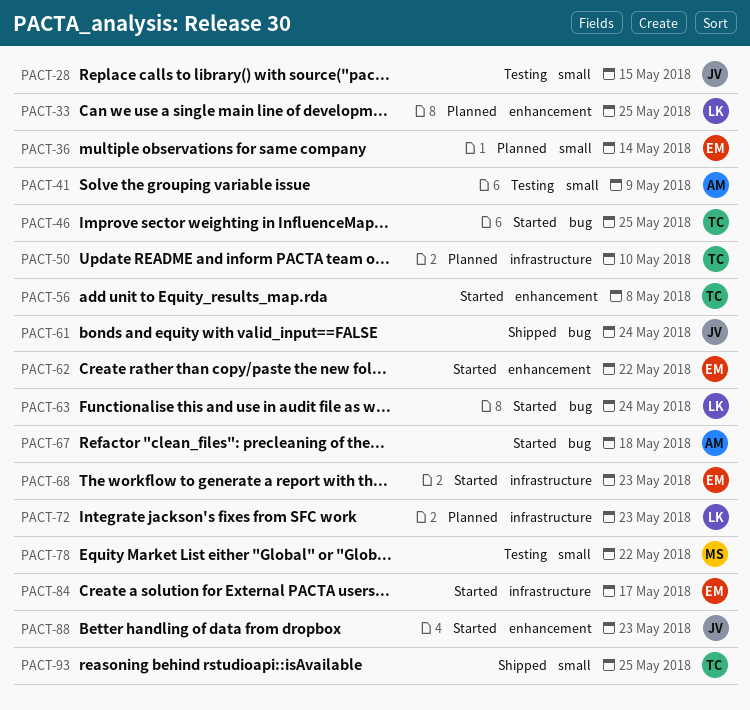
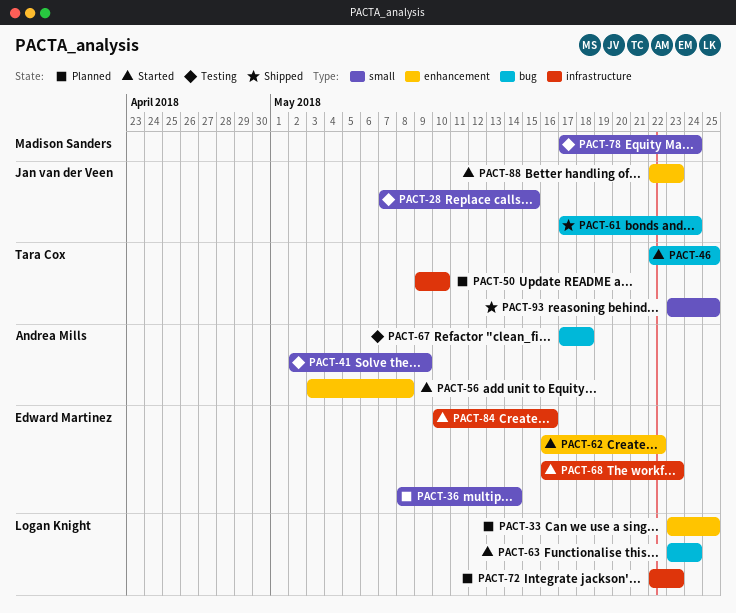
PACT-56, owner: Tara Cox -> Andrea Mills
PACT-67, status: Started -> Testing
PACT-78, due: May 22 -> May 24
PACT-84, due: May 17 -> May 16

